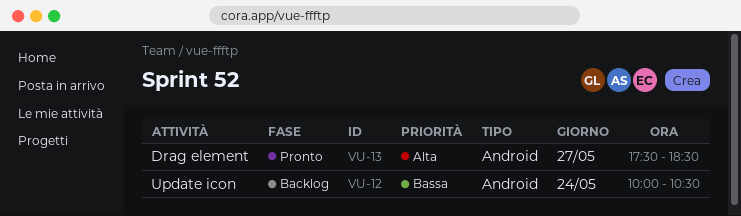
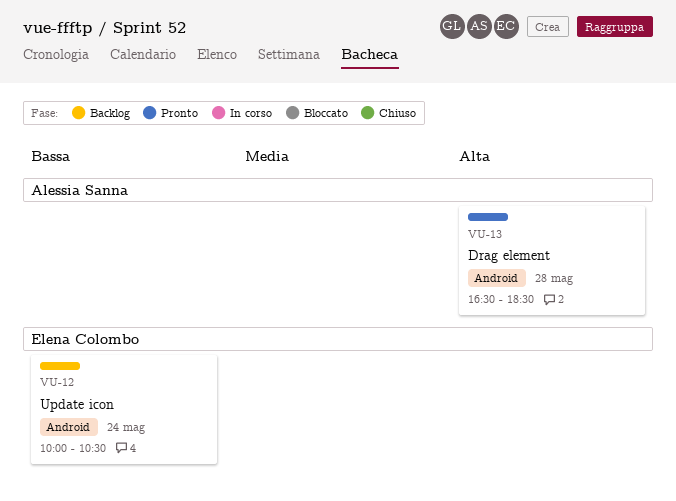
VU-13, day: May 27 -> May 28
VU-13, begins: 17:30 -> 16:30

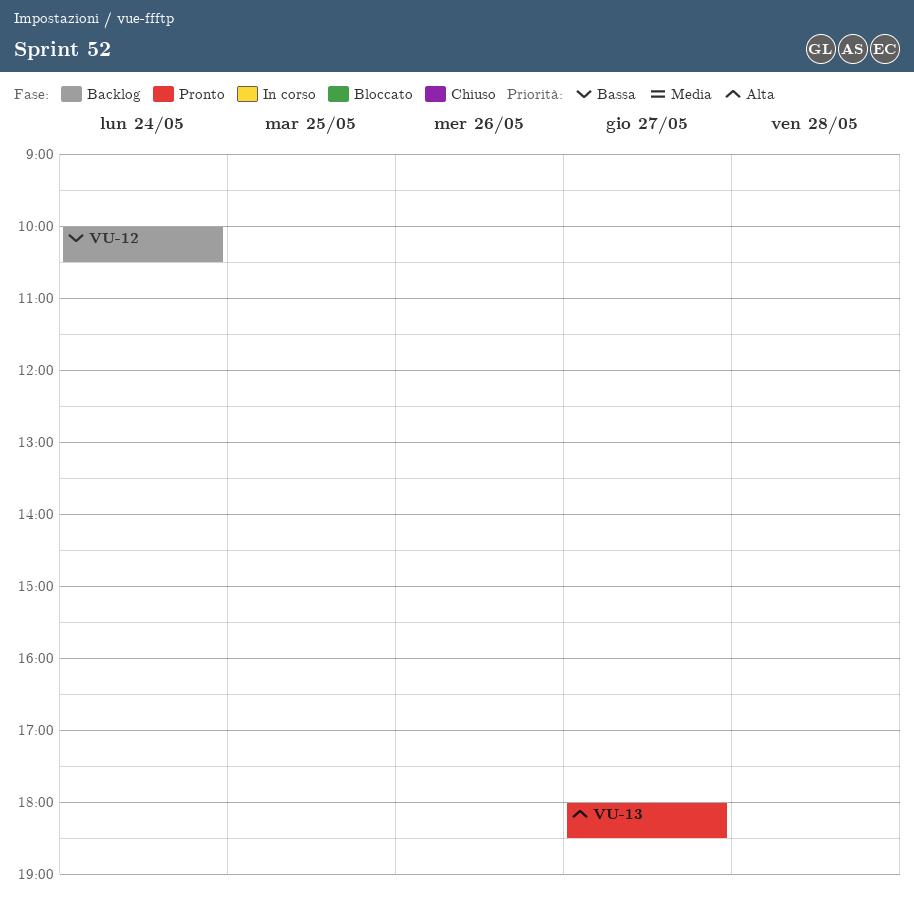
VU-13, day: May 28 -> May 27
VU-13, begins: 16:30 -> 18:00

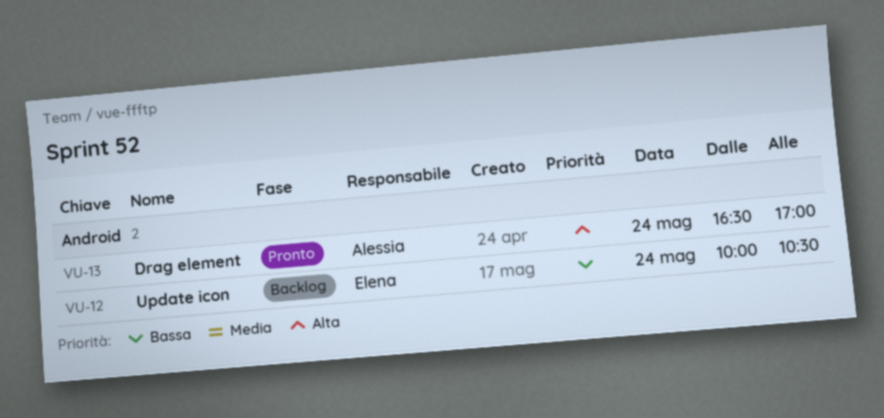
VU-13, day: May 27 -> May 24
VU-13, begins: 18:00 -> 16:30
VU-13, ends: 18:30 -> 17:00

